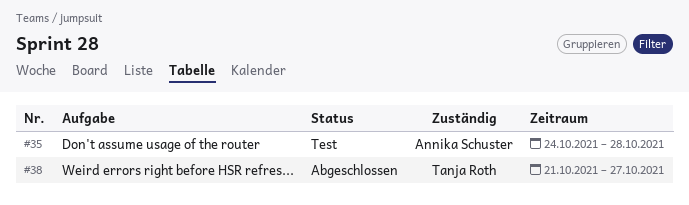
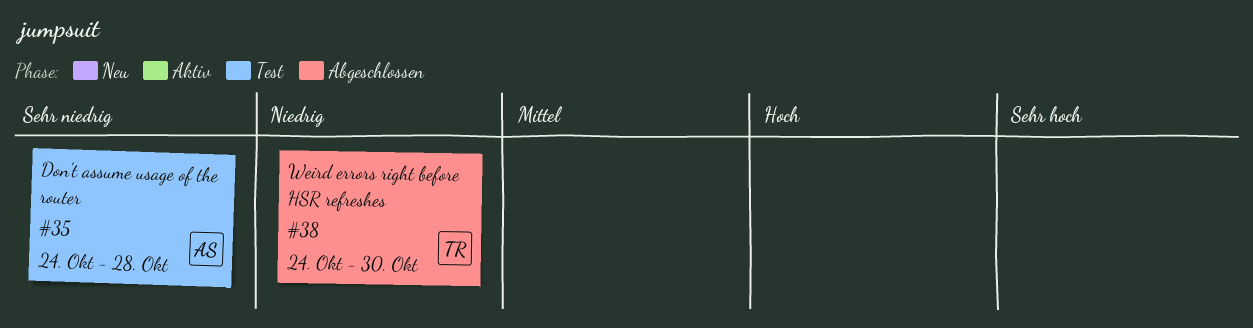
#38, start: Oct 21 -> Oct 24
#38, due: Oct 27 -> Oct 30

